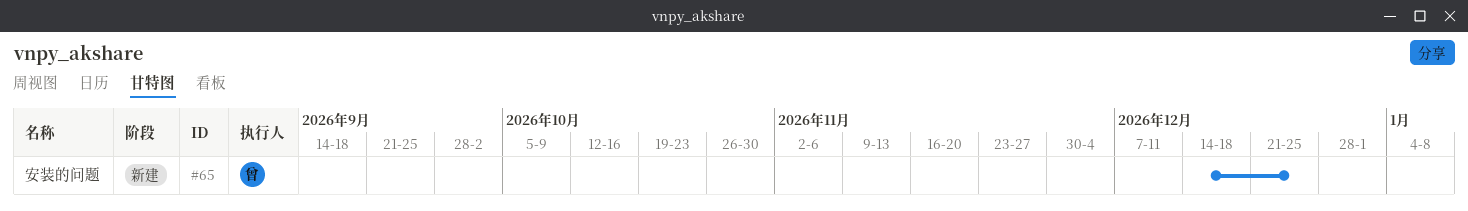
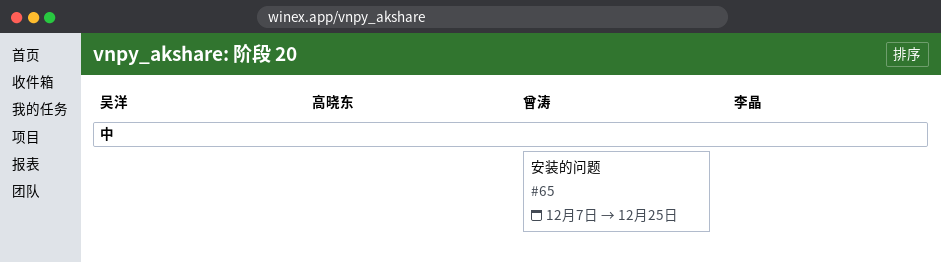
#65, start: Dec 14 -> Dec 7

